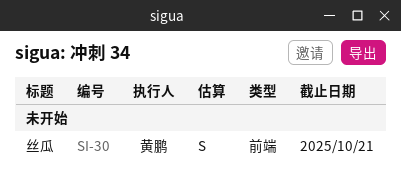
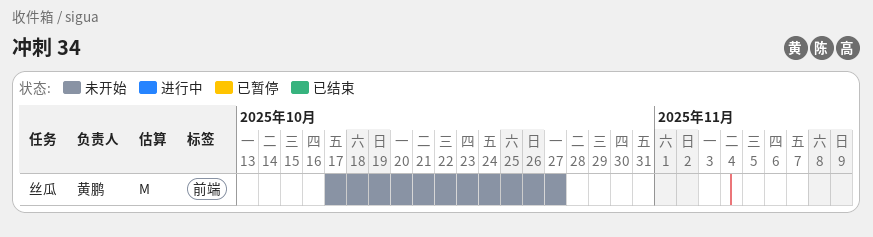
丝瓜, estimate: S -> M
丝瓜, due: Oct 21 -> Oct 27

